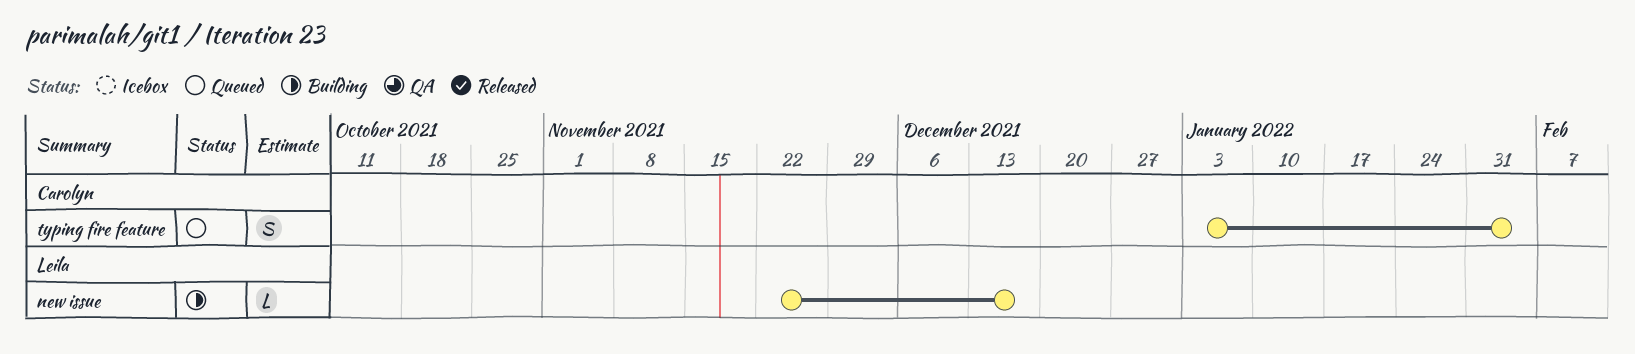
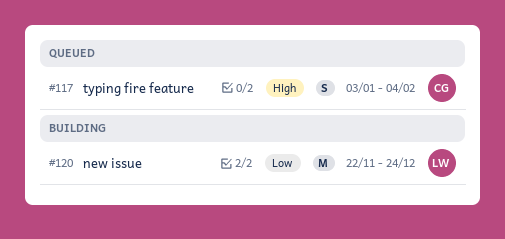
new issue, estimate: L -> M
new issue, due: Dec 17 -> Dec 24

